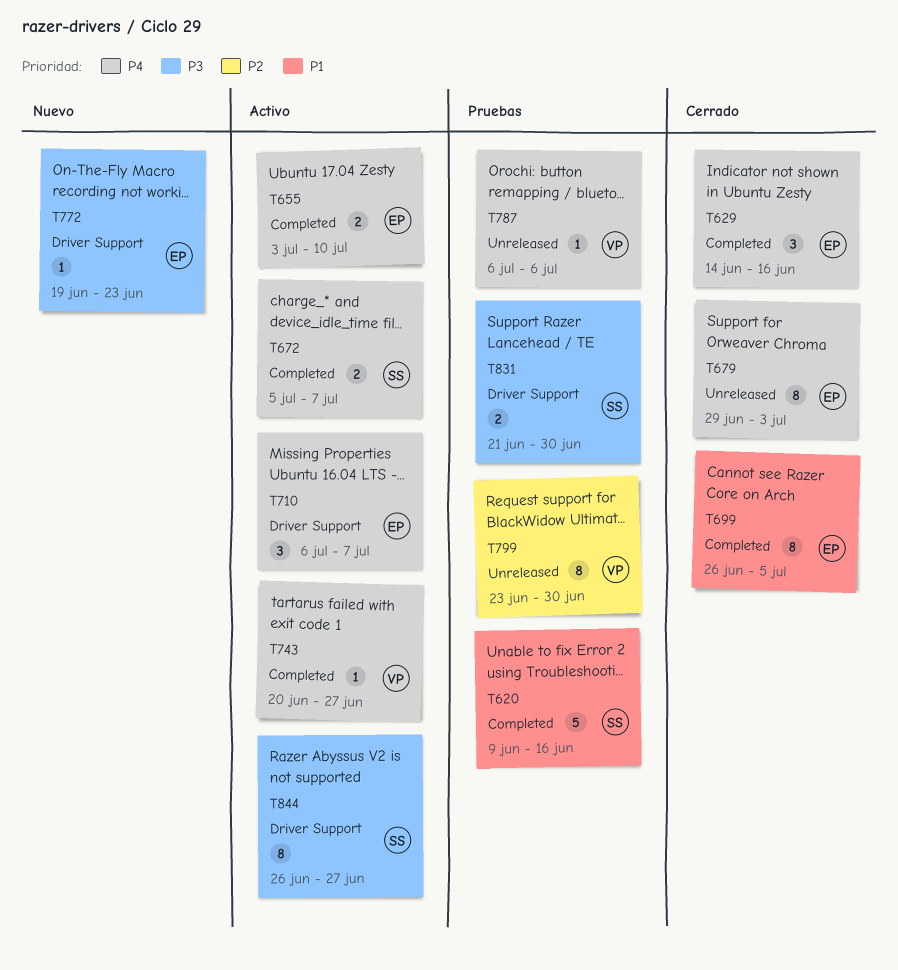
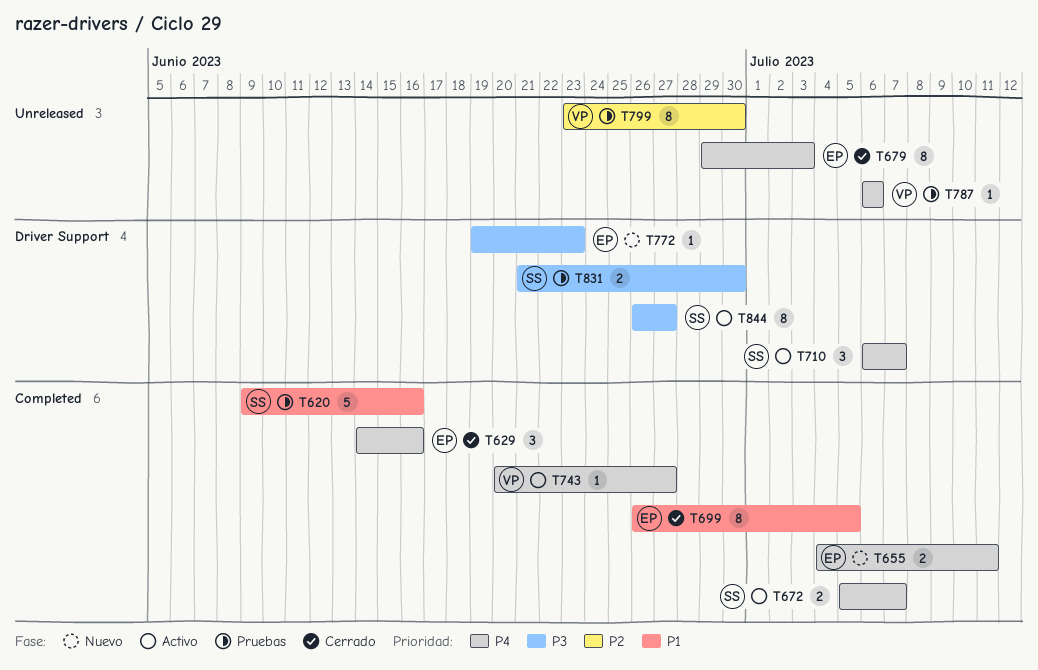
T655, status: Activo -> Nuevo
T655, start: Jul 3 -> Jul 4
T655, due: Jul 10 -> Jul 11
T710, owner: EP -> SS

